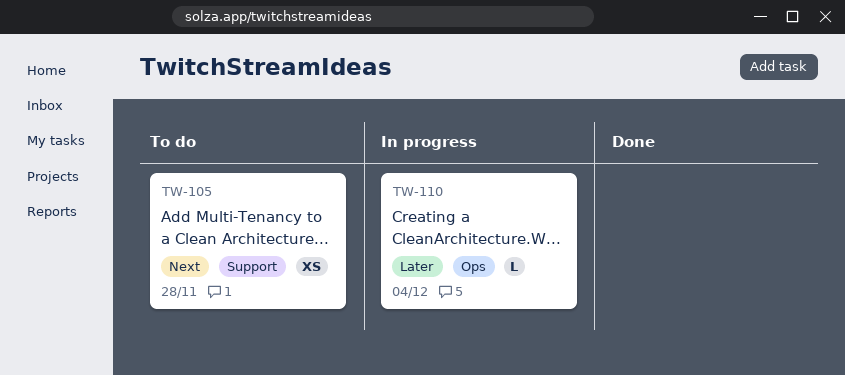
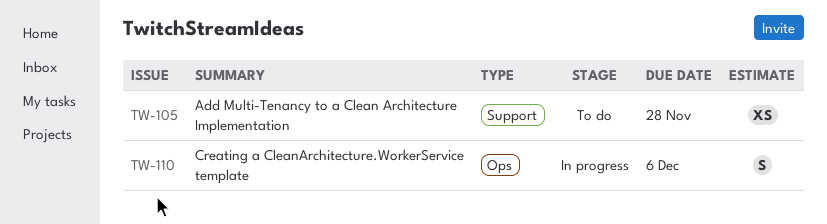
TW-110, estimate: L -> S
TW-110, due: Dec 4 -> Dec 6

